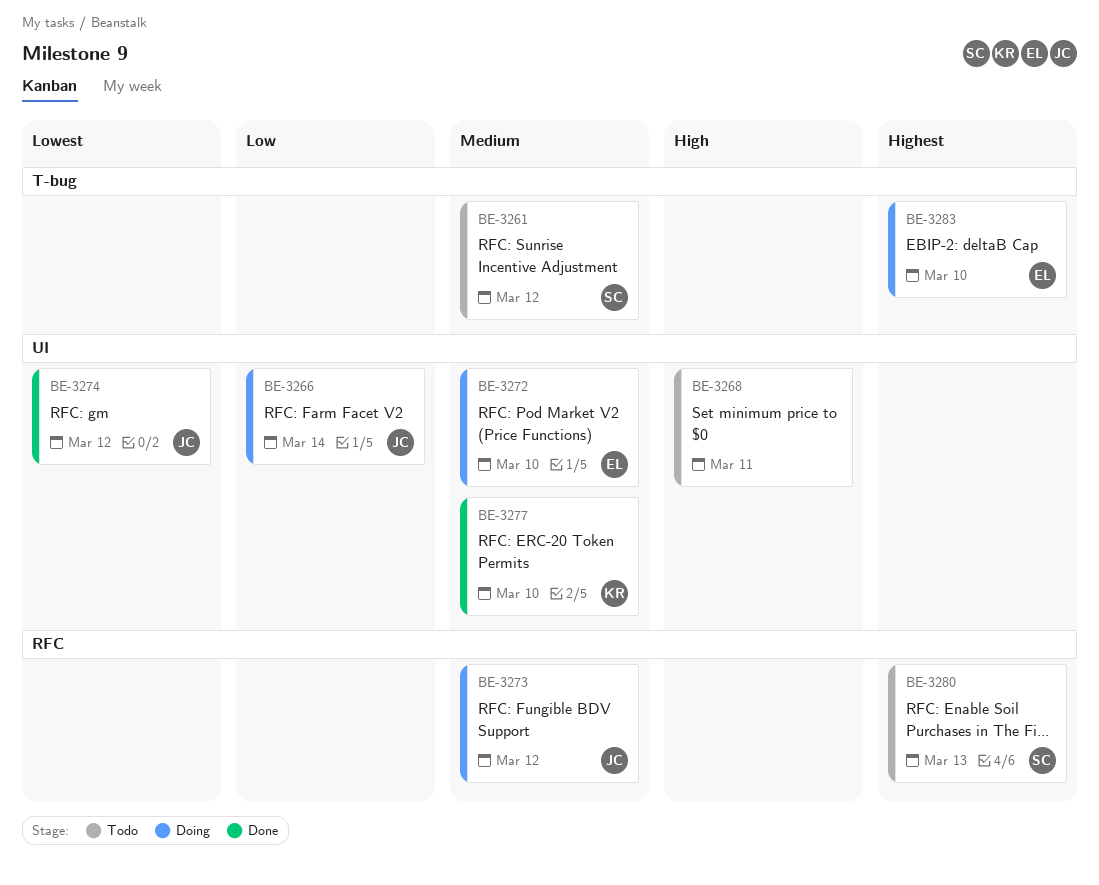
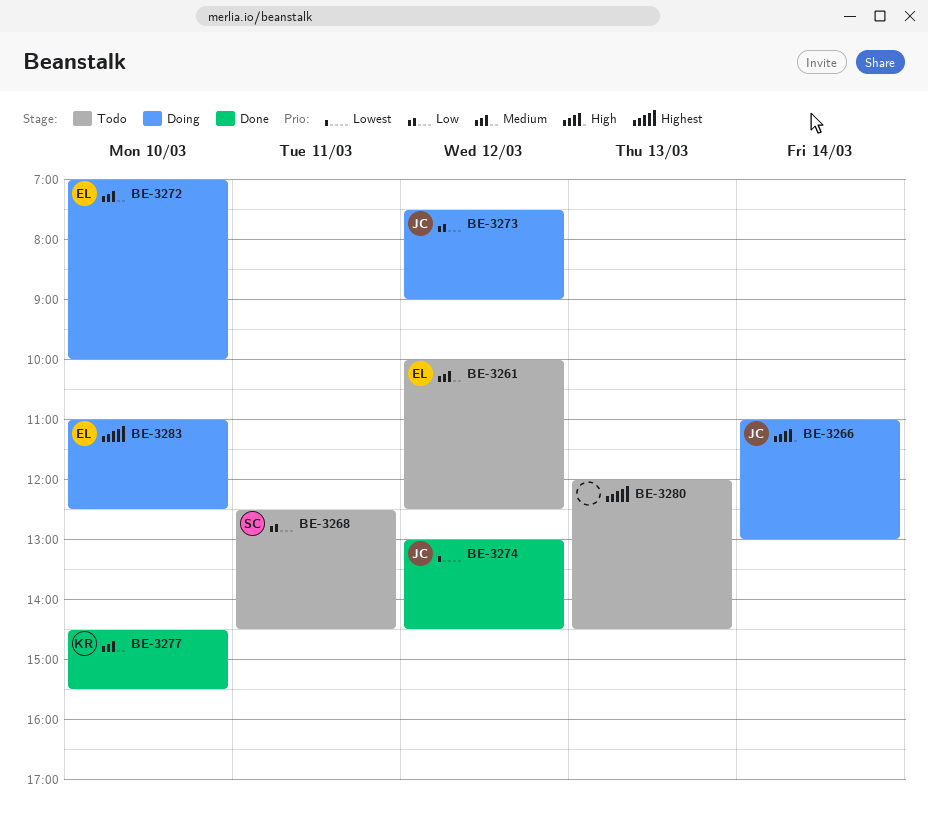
BE-3261, owner: SC -> EL
BE-3266, priority: Low -> High
BE-3268, owner: none -> SC
BE-3268, priority: High -> Low
BE-3273, priority: Medium -> Low
BE-3280, owner: SC -> none

